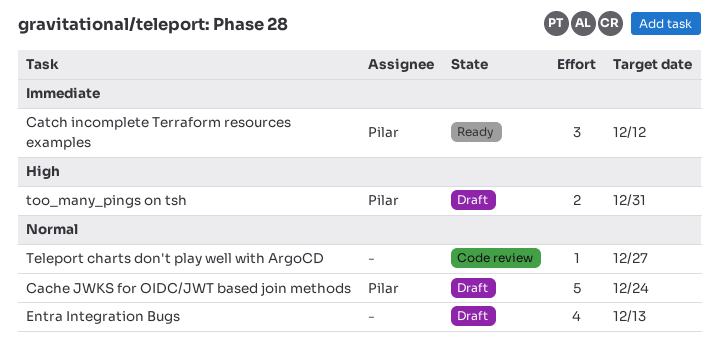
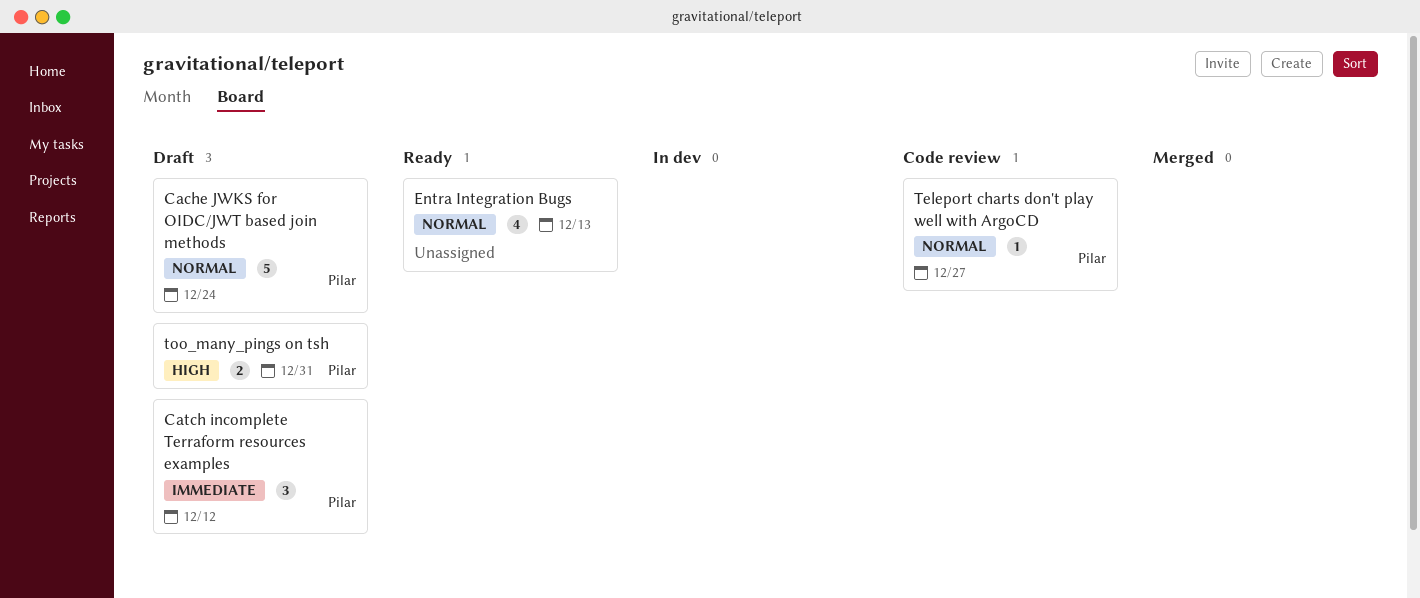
Catch incomplete Terraform resources examples, status: Ready -> Draft
Entra Integration Bugs, status: Draft -> Ready
Teleport charts don't play well with ArgoCD, owner: none -> Pilar

